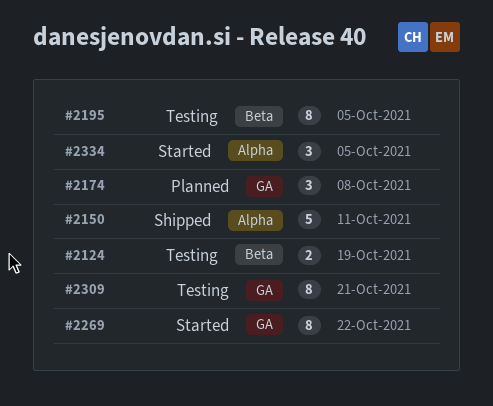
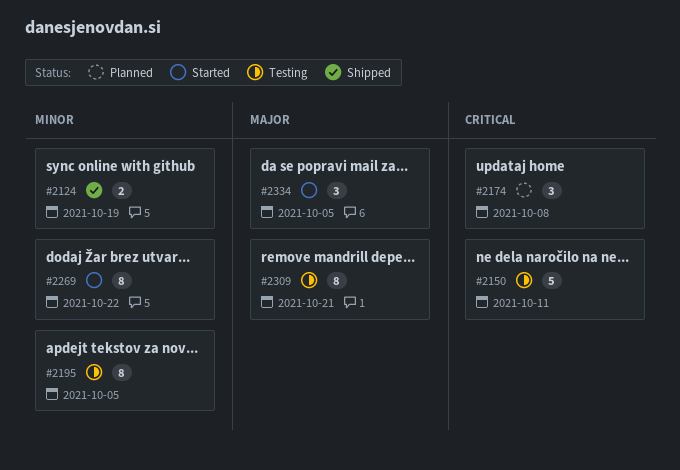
#2124, status: Testing -> Shipped
#2150, status: Shipped -> Testing

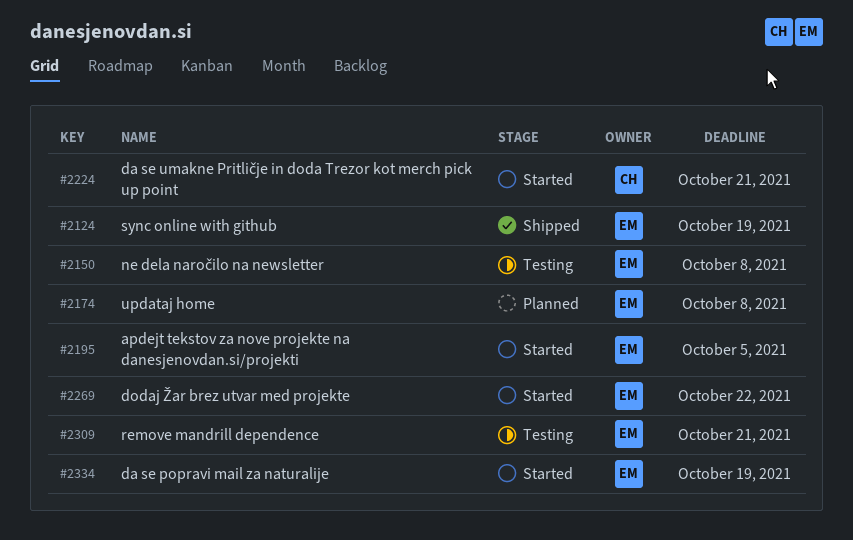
#2150, due: Oct 11 -> Oct 8
#2195, status: Testing -> Started
#2224: none -> present
#2334, due: Oct 5 -> Oct 19

